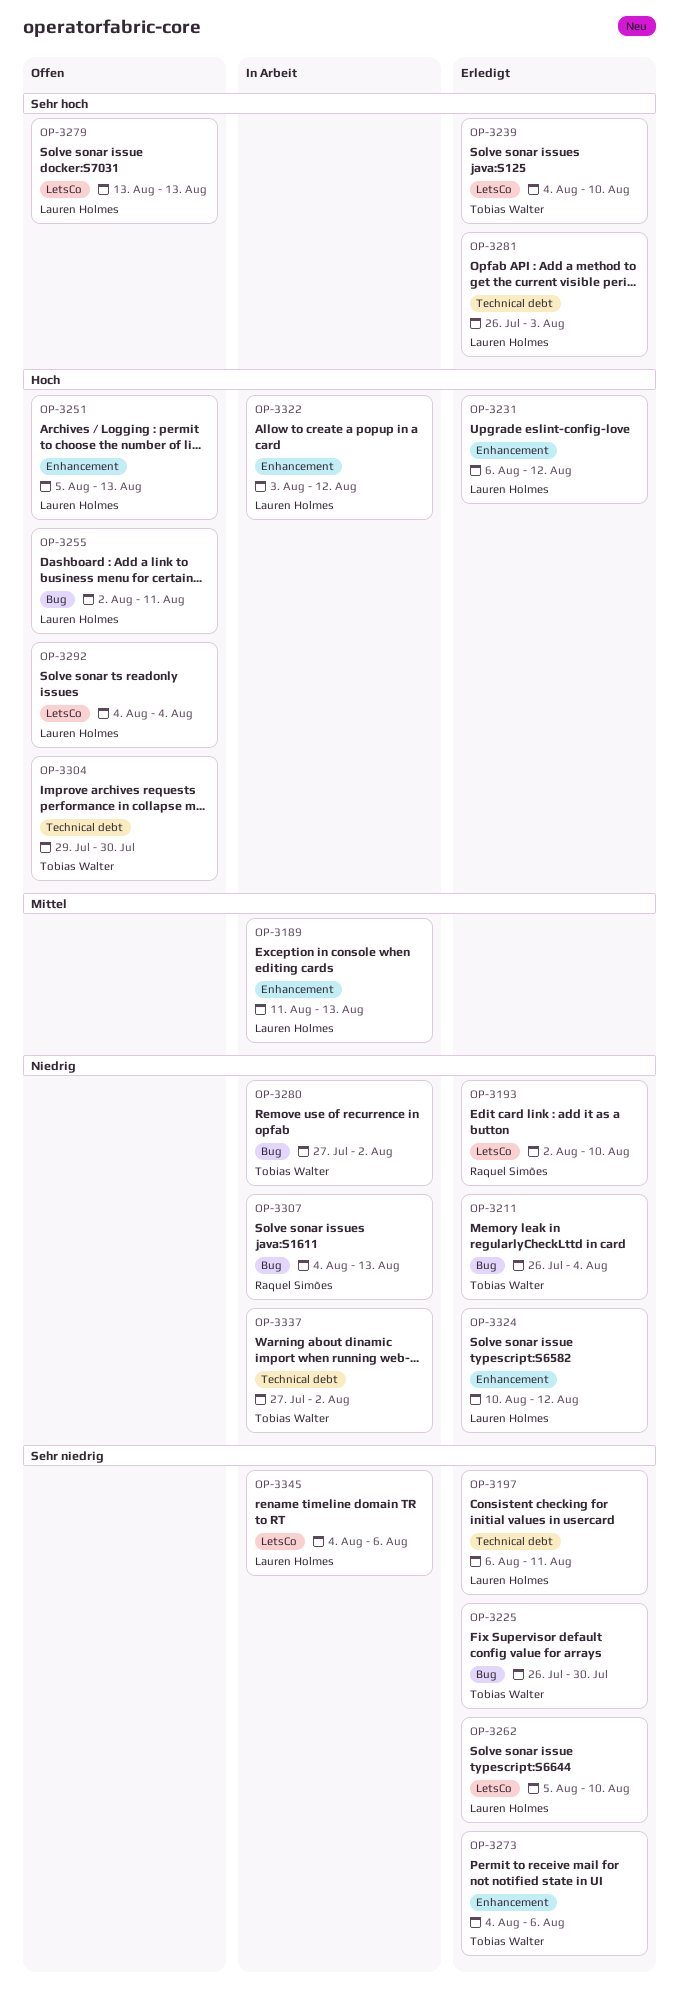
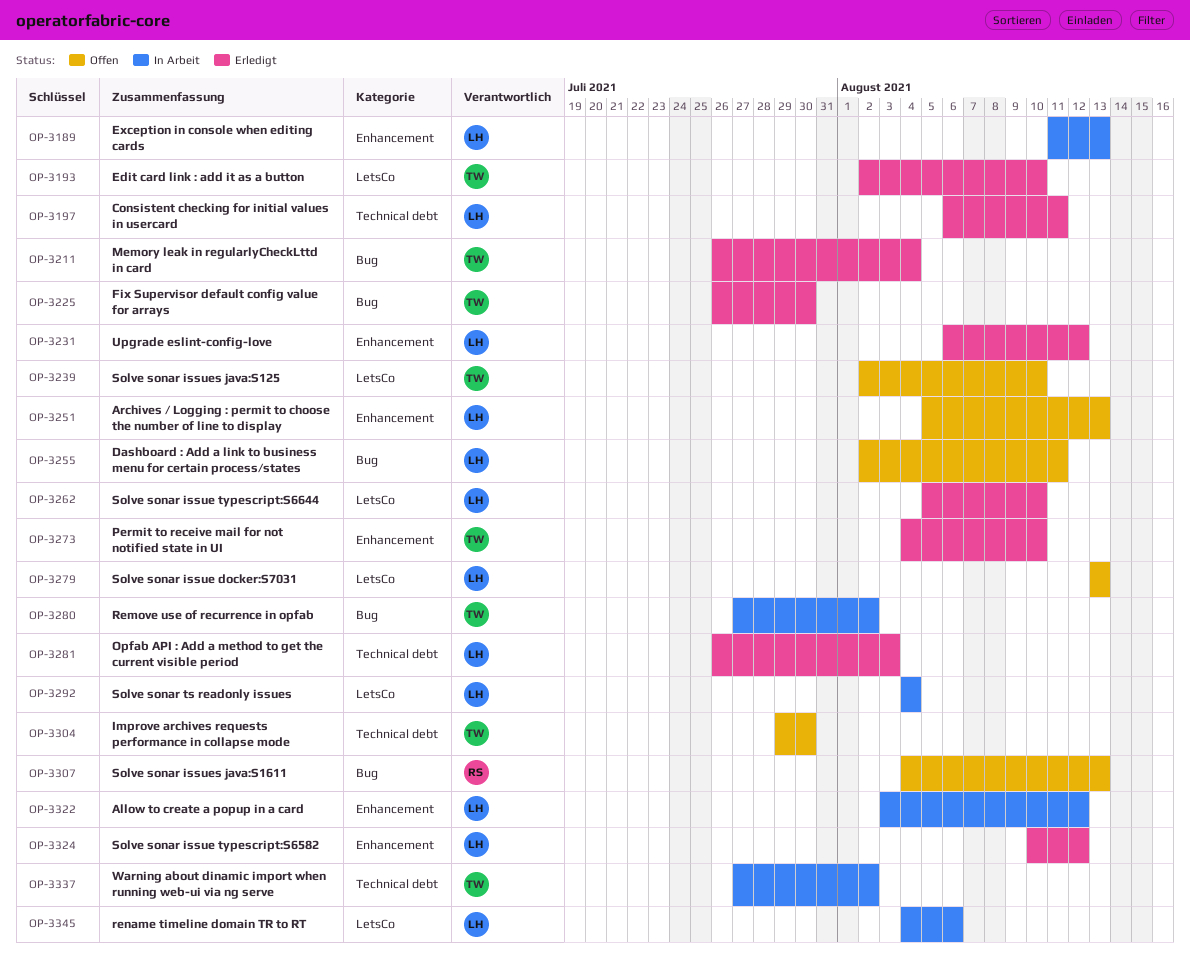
OP-3193, owner: Raquel Simões -> Tobias Walter
OP-3239, status: Erledigt -> Offen
OP-3239, start: Aug 4 -> Aug 2
OP-3273, due: Aug 6 -> Aug 10
OP-3292, status: Offen -> In Arbeit
OP-3307, status: In Arbeit -> Offen

